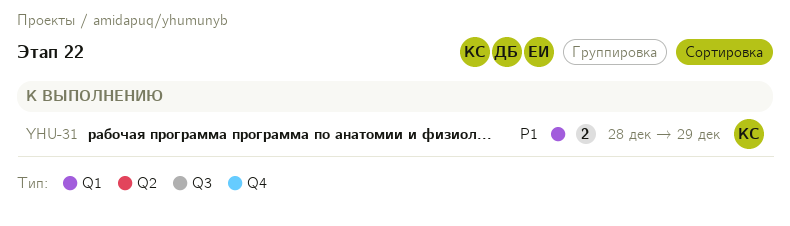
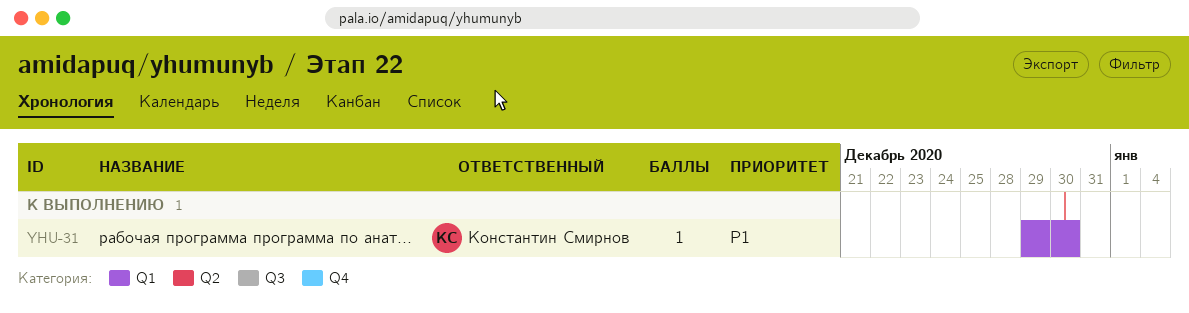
YHU-31, estimate: 2 -> 1
YHU-31, start: Dec 28 -> Dec 29
YHU-31, due: Dec 29 -> Dec 30

